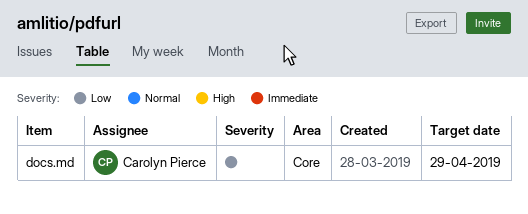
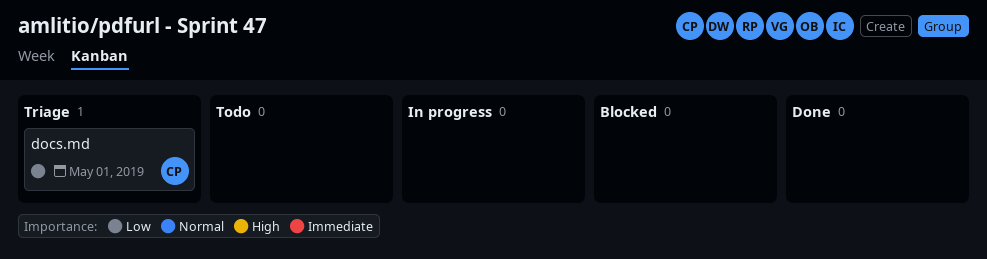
docs.md, due: Apr 29 -> May 1

